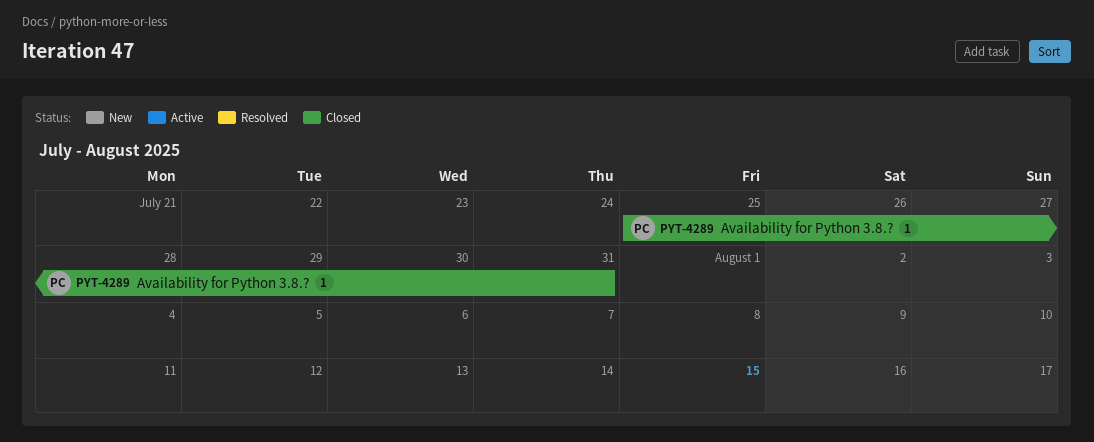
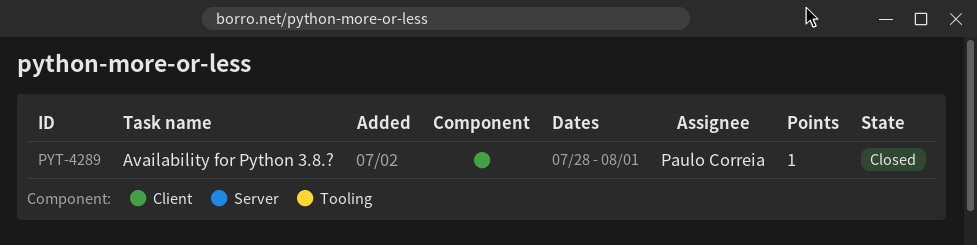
PYT-4289, start: Jul 25 -> Jul 28
PYT-4289, due: Jul 31 -> Aug 1

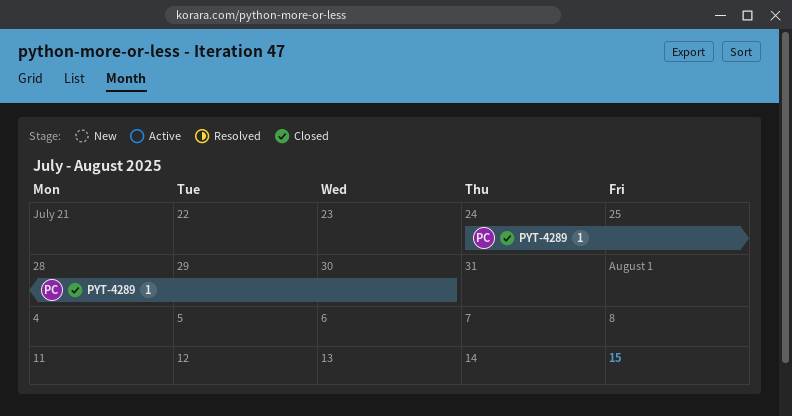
PYT-4289, start: Jul 28 -> Jul 24
PYT-4289, due: Aug 1 -> Jul 30

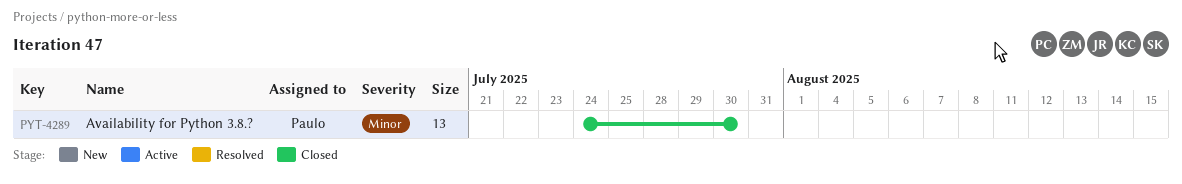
PYT-4289, estimate: 1 -> 13

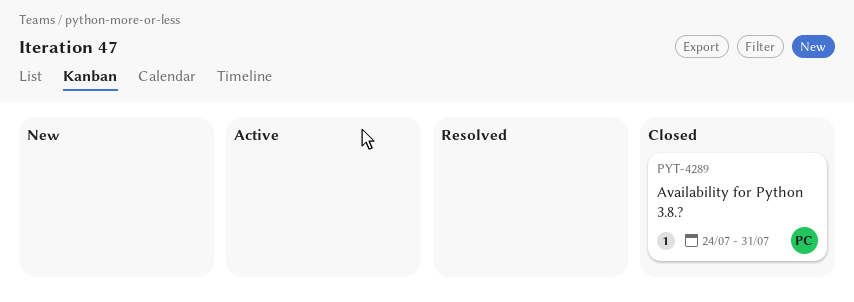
PYT-4289, estimate: 13 -> 1
PYT-4289, due: Jul 30 -> Jul 31

